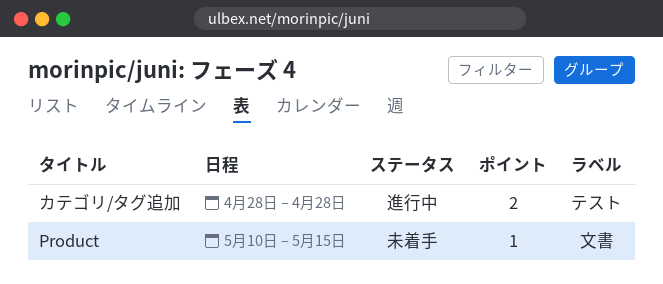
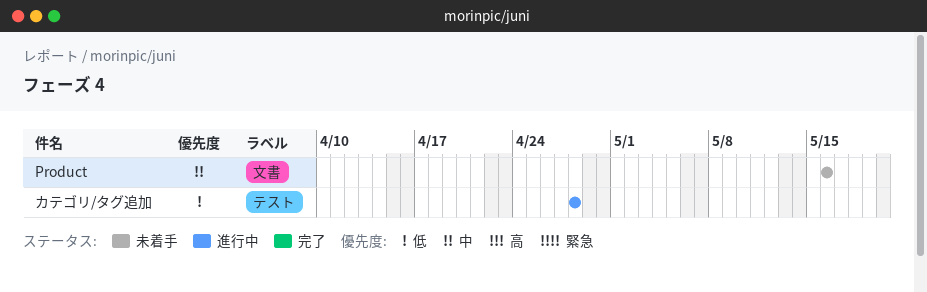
Product, start: May 10 -> May 16
Product, due: May 15 -> May 16

